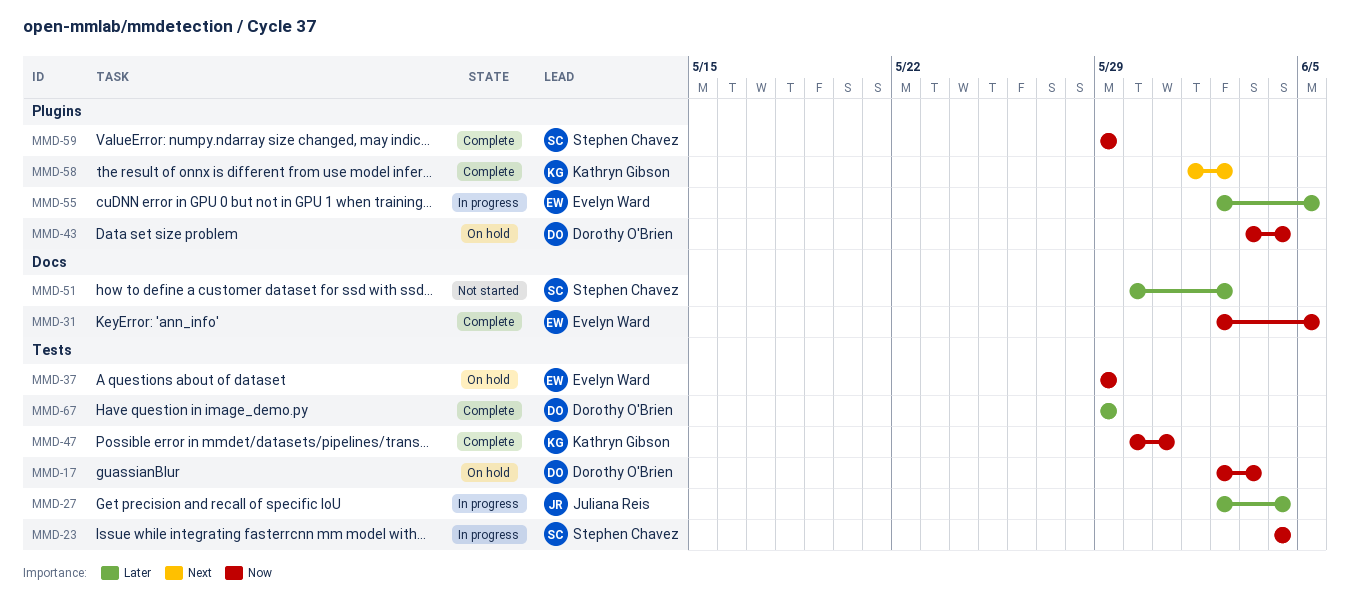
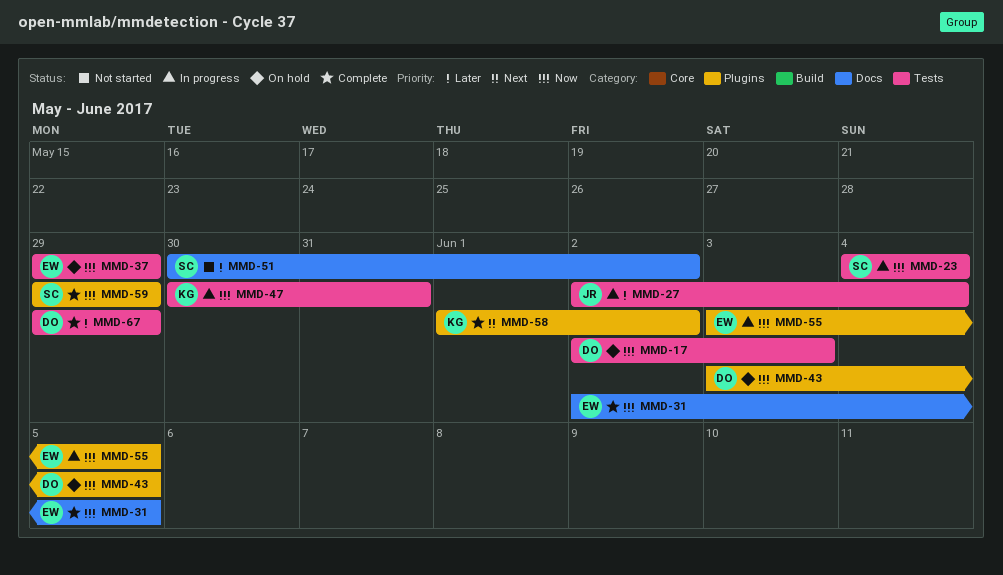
MMD-43, due: Jun 4 -> Jun 5
MMD-47, status: Complete -> In progress
MMD-55, priority: Later -> Now
MMD-55, start: Jun 2 -> Jun 3

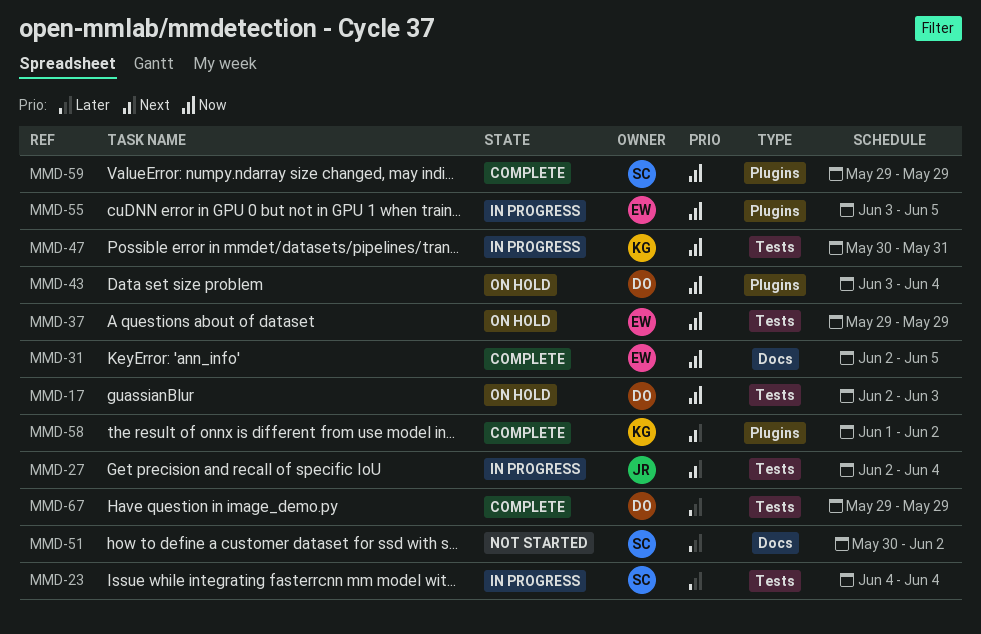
MMD-23, priority: Now -> Later
MMD-27, priority: Later -> Next
MMD-43, due: Jun 5 -> Jun 4

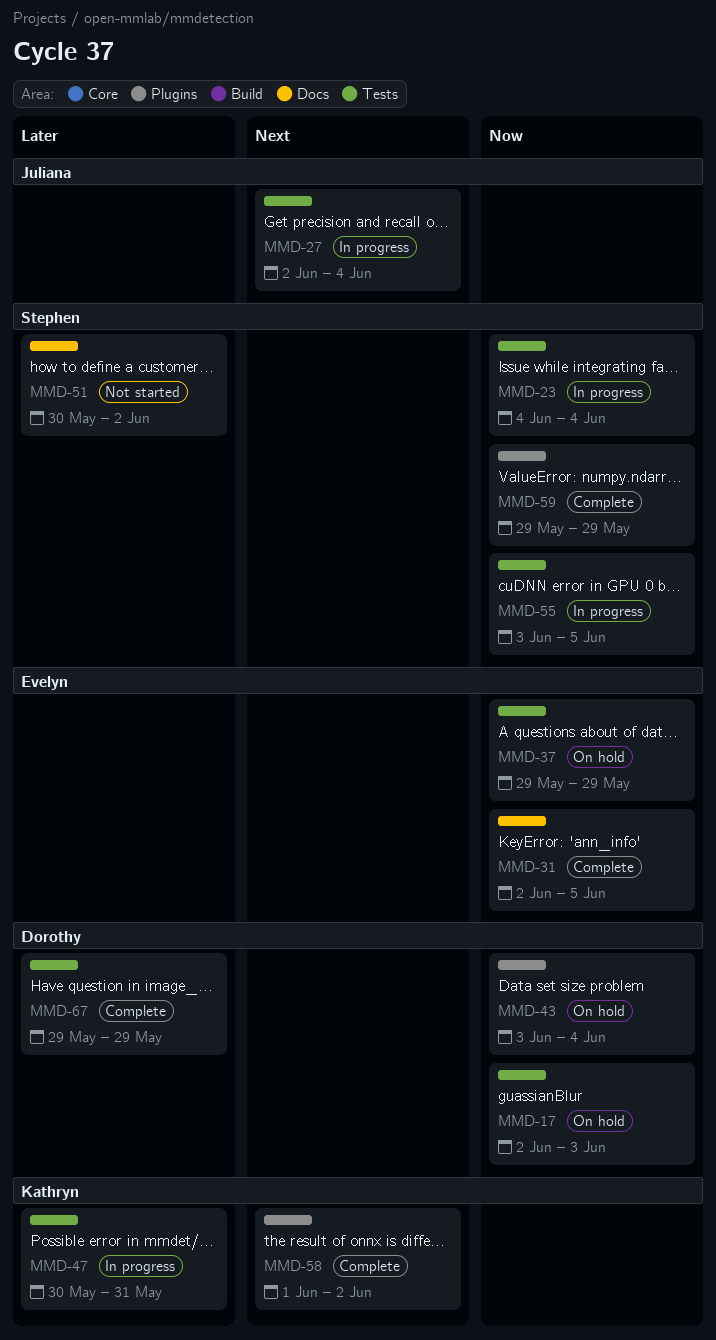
MMD-23, priority: Later -> Now
MMD-47, priority: Now -> Later
MMD-55, owner: Evelyn -> Stephen
MMD-55, label: Plugins -> Tests

